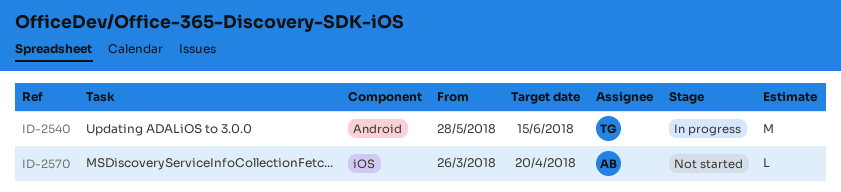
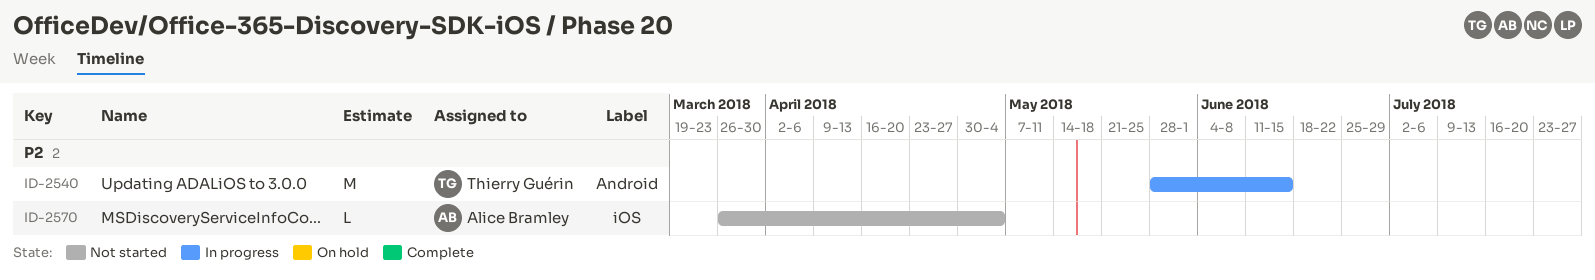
ID-2570, due: Apr 20 -> May 4

